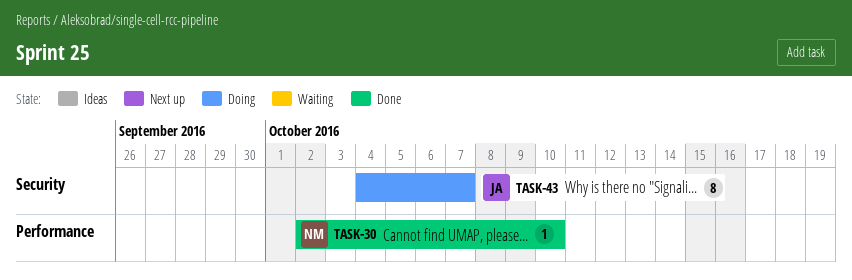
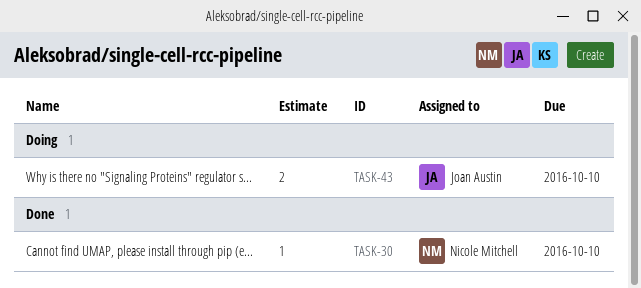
TASK-43, estimate: 8 -> 2
TASK-43, due: Oct 7 -> Oct 10

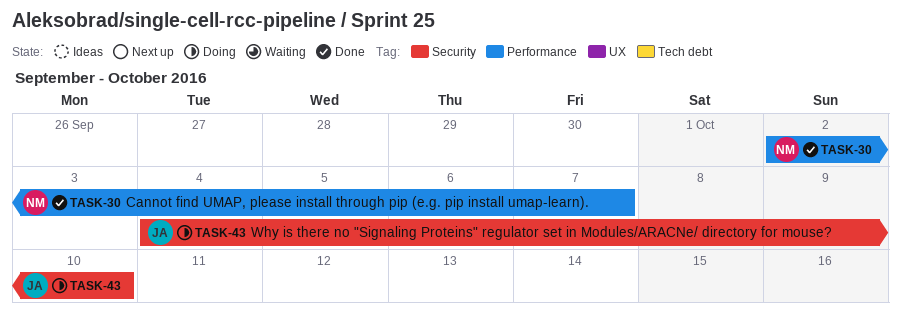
TASK-30, due: Oct 10 -> Oct 7

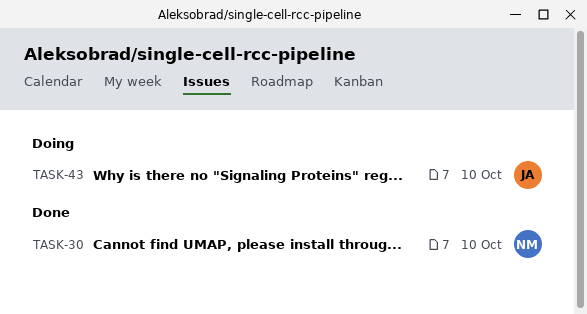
TASK-30, due: Oct 7 -> Oct 10

